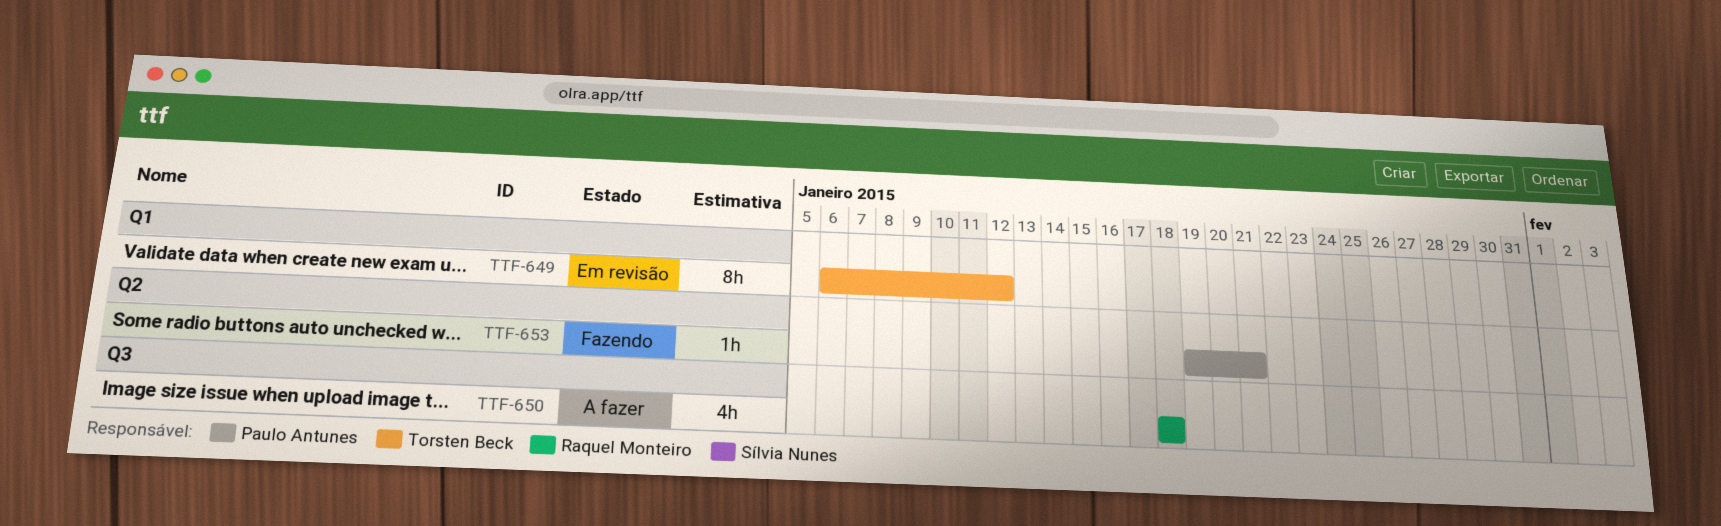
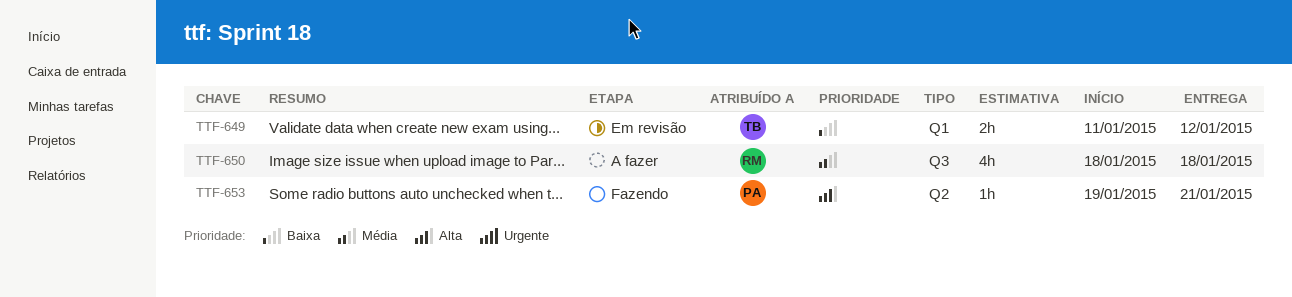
TTF-649, estimate: 8h -> 2h
TTF-649, start: Jan 6 -> Jan 11

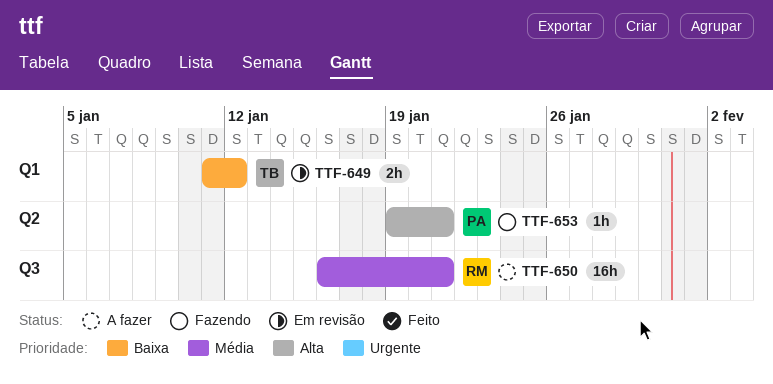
TTF-650, estimate: 4h -> 16h
TTF-650, start: Jan 18 -> Jan 16
TTF-650, due: Jan 18 -> Jan 21

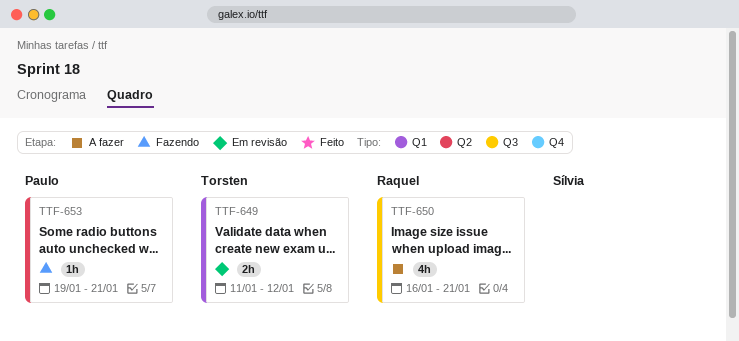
TTF-650, estimate: 16h -> 4h

